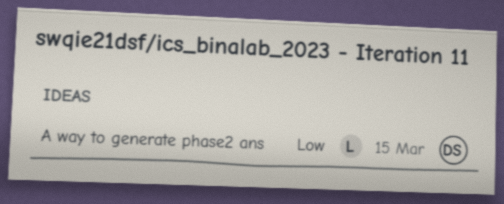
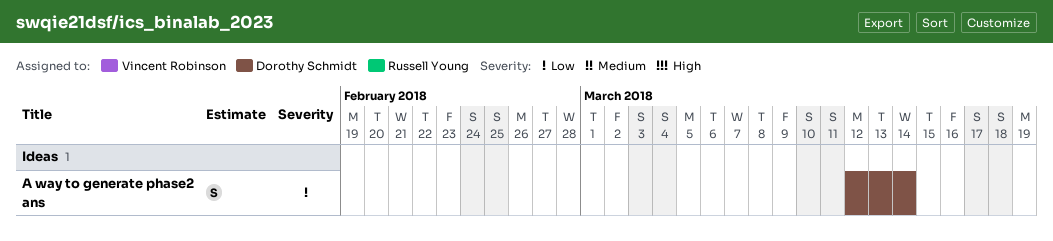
A way to generate phase2 ans, estimate: L -> S
A way to generate phase2 ans, due: Mar 15 -> Mar 14

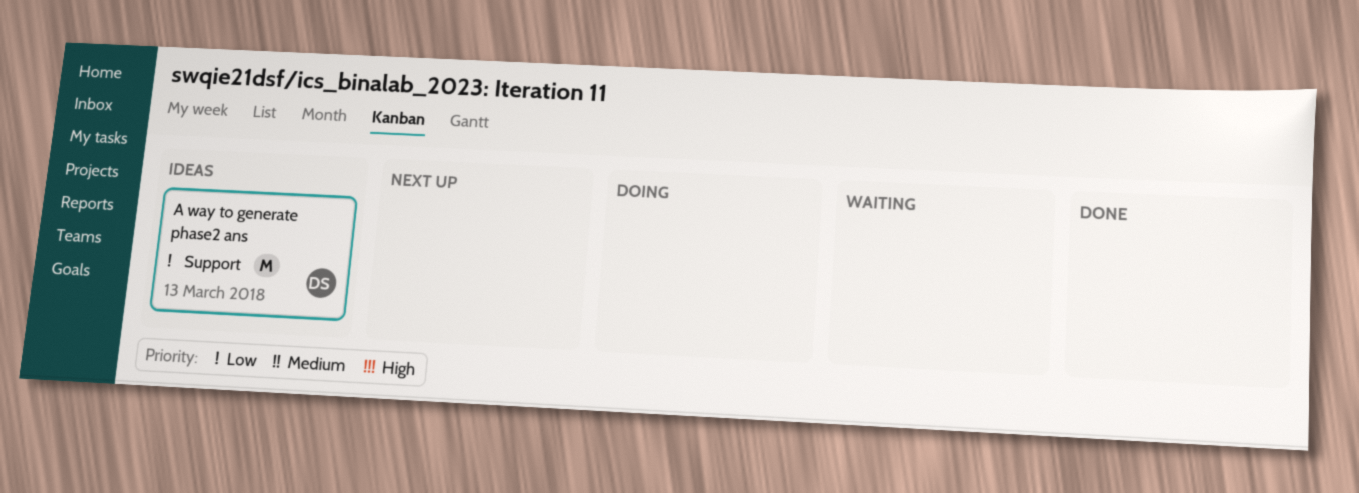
A way to generate phase2 ans, estimate: S -> M
A way to generate phase2 ans, due: Mar 14 -> Mar 13

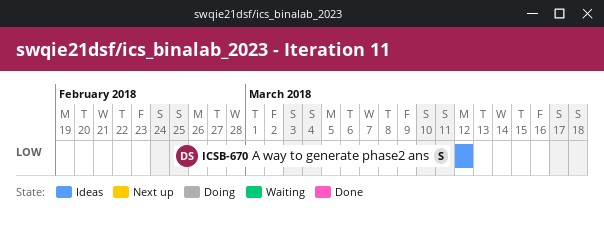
A way to generate phase2 ans, estimate: M -> S
A way to generate phase2 ans, due: Mar 13 -> Mar 12

